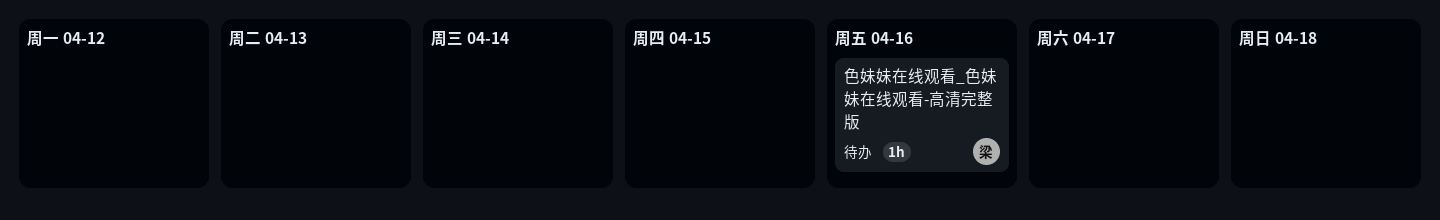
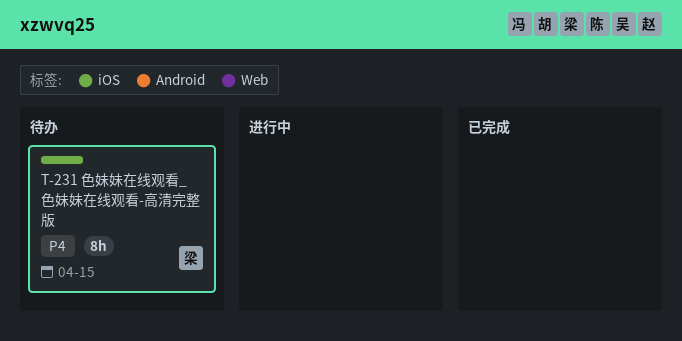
色妹妹在线观看_色妹妹在线观看-高清完整版, estimate: 1h -> 8h
色妹妹在线观看_色妹妹在线观看-高清完整版, due: Apr 16 -> Apr 15

